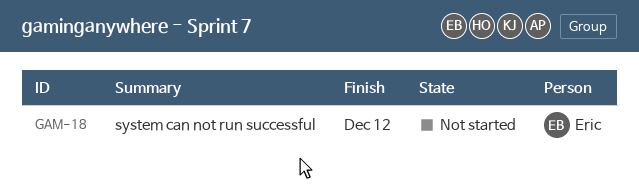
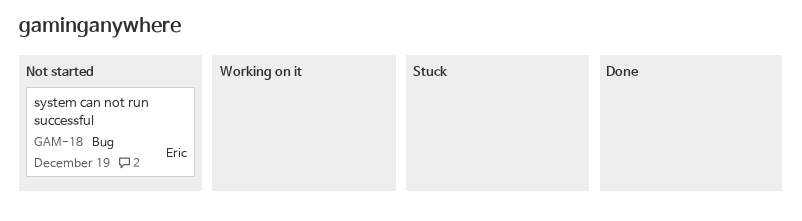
GAM-18, due: Dec 12 -> Dec 19

